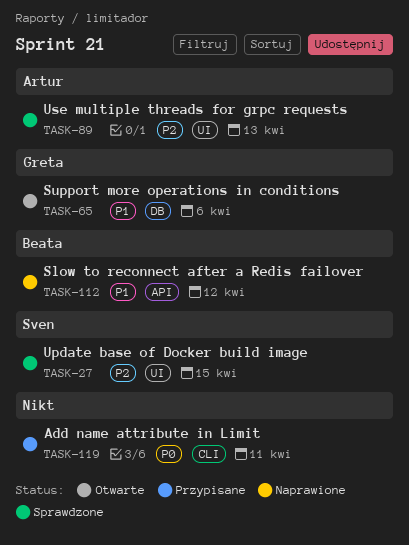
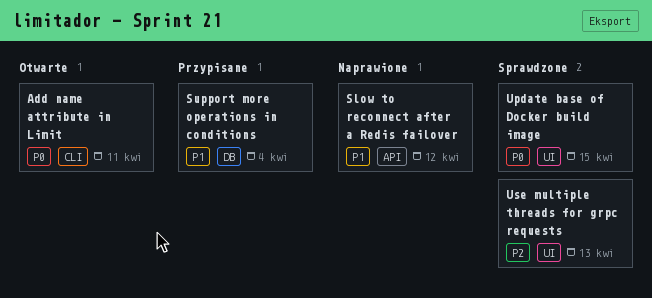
Add name attribute in Limit, status: Przypisane -> Otwarte
Support more operations in conditions, status: Otwarte -> Przypisane
Support more operations in conditions, due: Apr 6 -> Apr 4
Update base of Docker build image, priority: P2 -> P0

